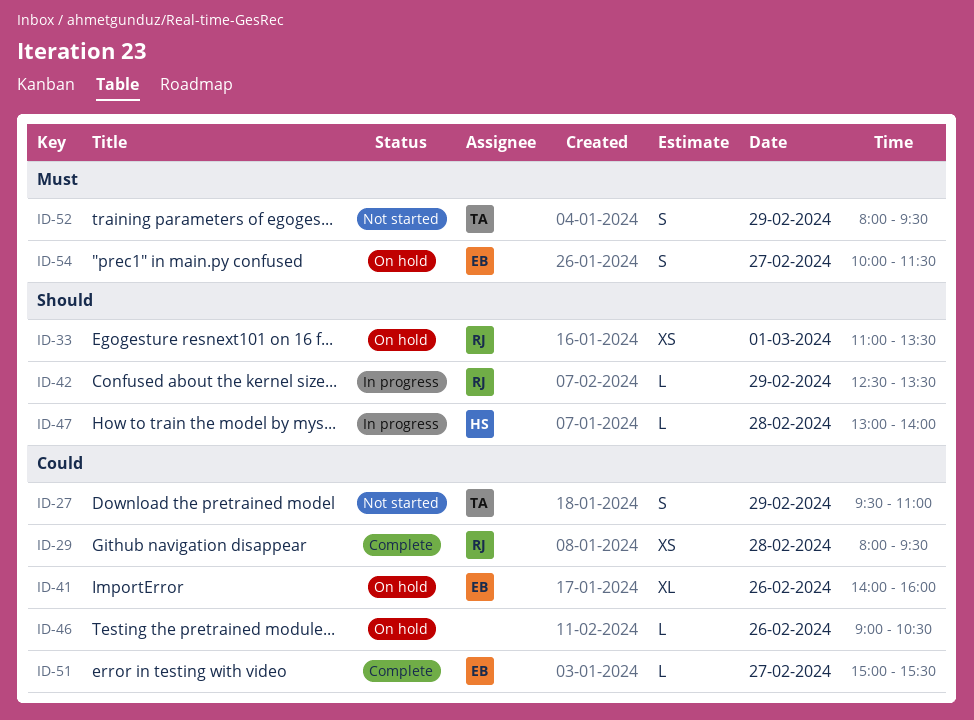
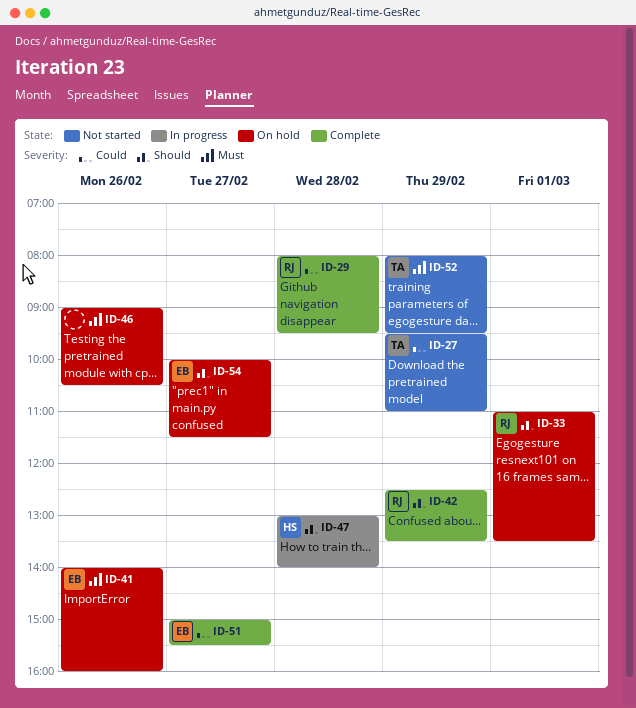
ID-41, priority: Could -> Must
ID-42, status: In progress -> Complete
ID-46, priority: Could -> Must
ID-54, priority: Must -> Should

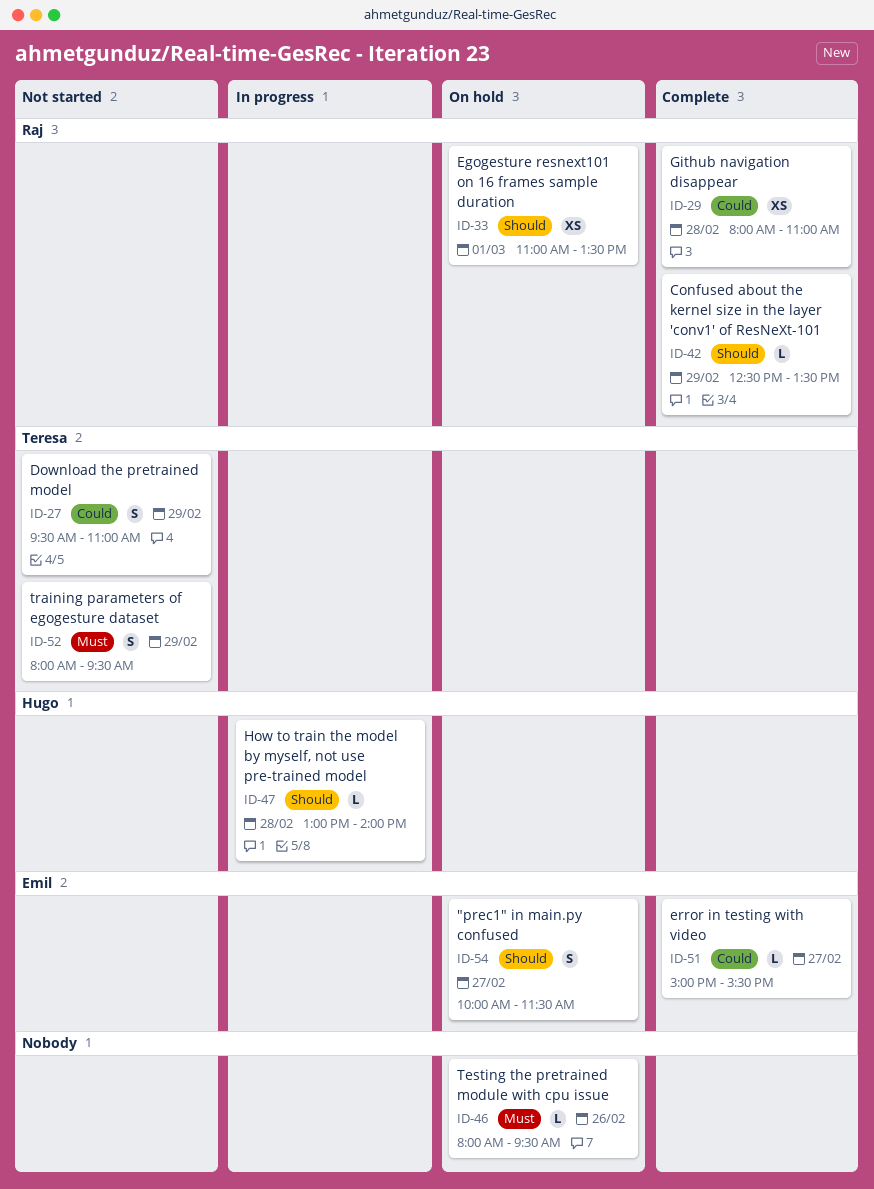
ID-29, ends: 09:30 -> 11:00
ID-41: present -> none
ID-46, begins: 09:00 -> 08:00
ID-46, ends: 10:30 -> 09:30

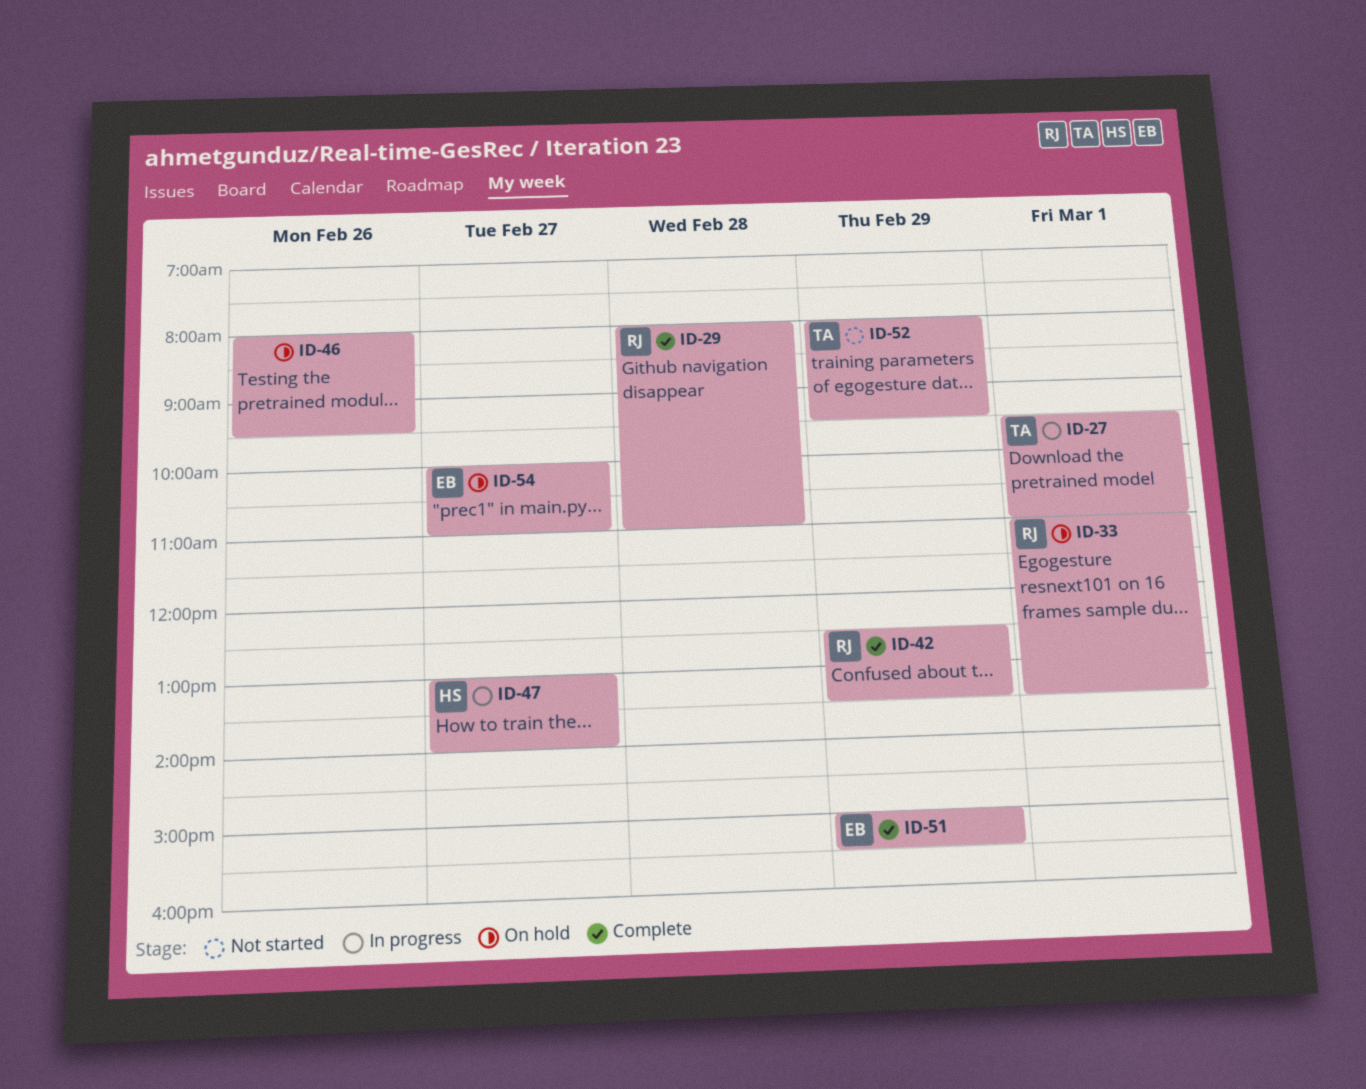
ID-27, status: Not started -> In progress
ID-27, day: Feb 29 -> Mar 1
ID-47, day: Feb 28 -> Feb 27
ID-51, day: Feb 27 -> Feb 29
ID-54, ends: 11:30 -> 11:00

